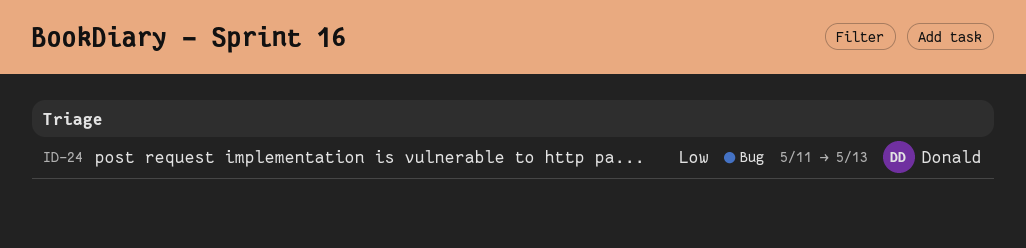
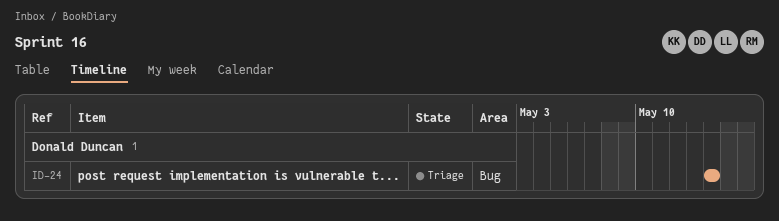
ID-24, start: May 11 -> May 14
ID-24, due: May 13 -> May 14

